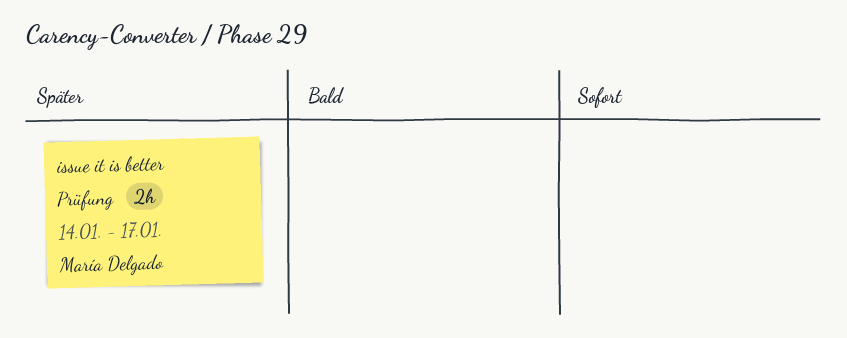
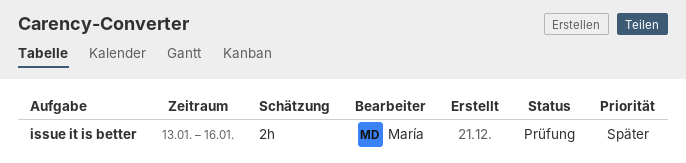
issue it is better, start: Jan 14 -> Jan 13
issue it is better, due: Jan 17 -> Jan 16

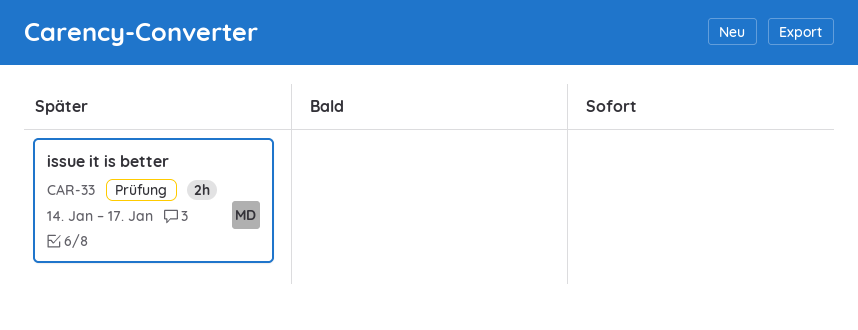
issue it is better, start: Jan 13 -> Jan 14
issue it is better, due: Jan 16 -> Jan 17

